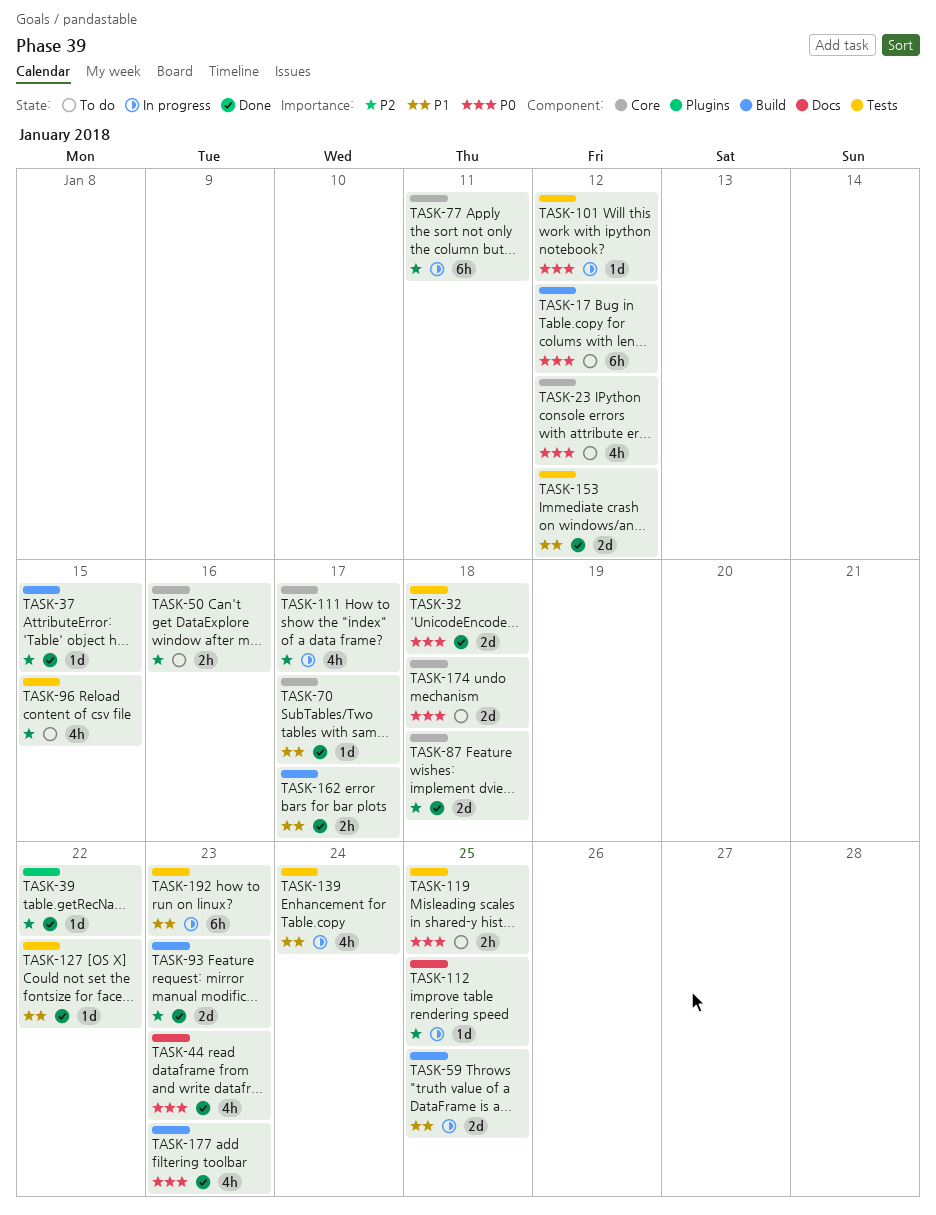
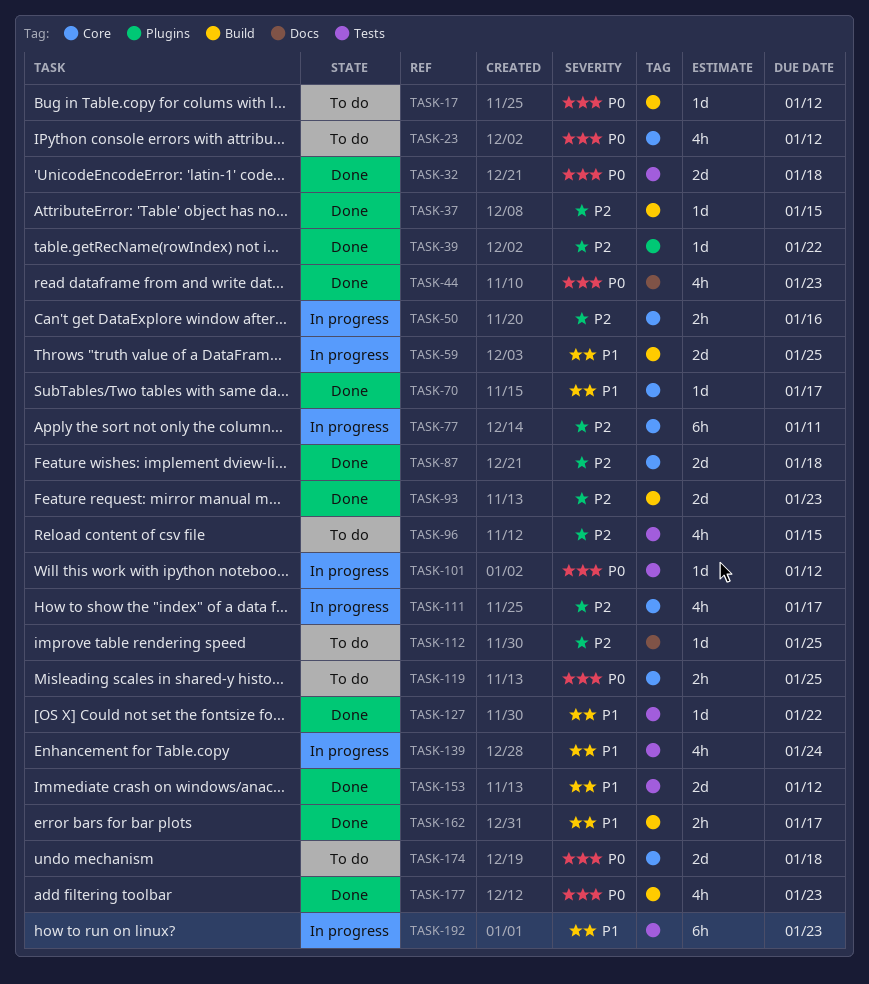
TASK-17, estimate: 6h -> 1d
TASK-50, status: To do -> In progress
TASK-112, status: In progress -> To do
TASK-119, label: Tests -> Core

